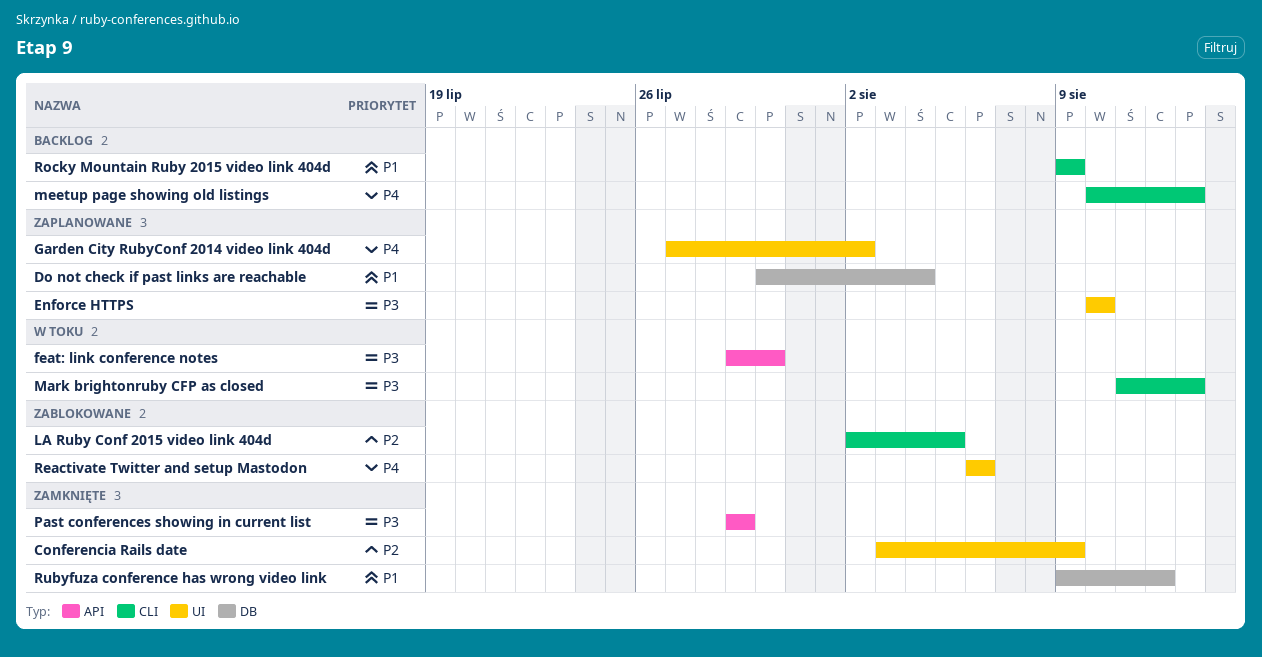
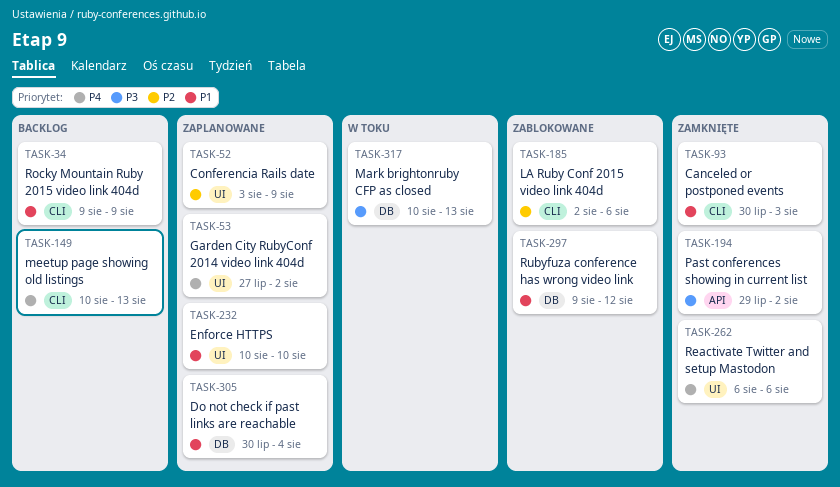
Canceled or postponed events: none -> present
Conferencia Rails date, status: Zamknięte -> Zaplanowane
Enforce HTTPS, priority: P3 -> P1
feat: link conference notes: present -> none
LA Ruby Conf 2015 video link 404d, due: Aug 5 -> Aug 6
Mark brightonruby CFP as closed, label: CLI -> DB
Mark brightonruby CFP as closed, start: Aug 11 -> Aug 10
Past conferences showing in current list, due: Jul 29 -> Aug 2
Reactivate Twitter and setup Mastodon, status: Zablokowane -> Zamknięte
Rubyfuza conference has wrong video link, status: Zamknięte -> Zablokowane

